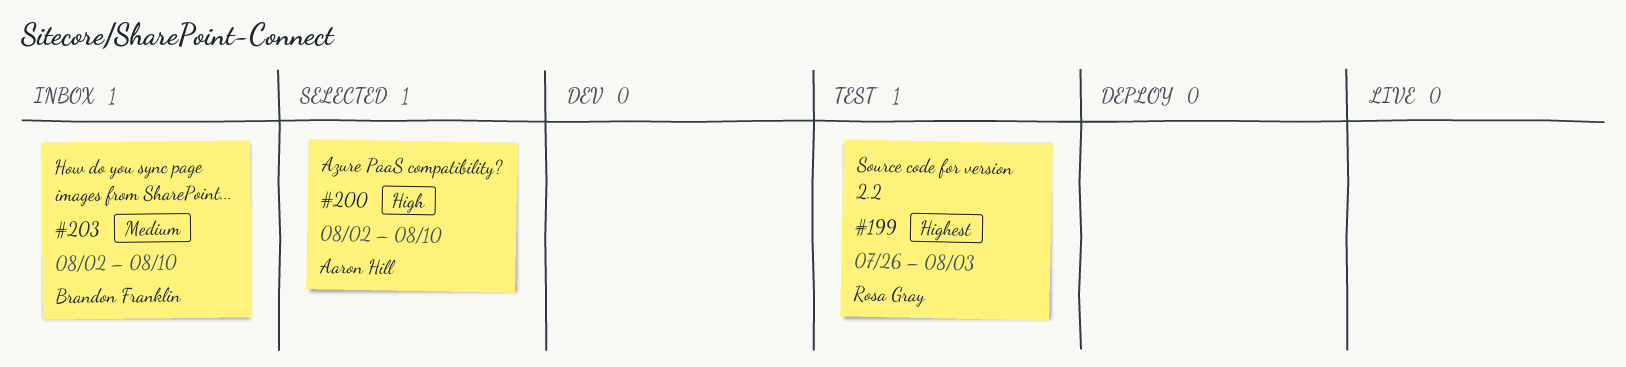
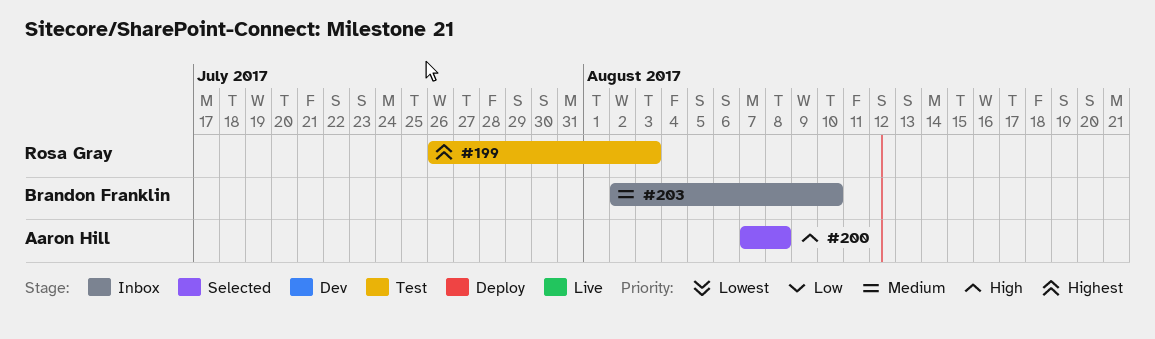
#200, start: Aug 2 -> Aug 7
#200, due: Aug 10 -> Aug 8

